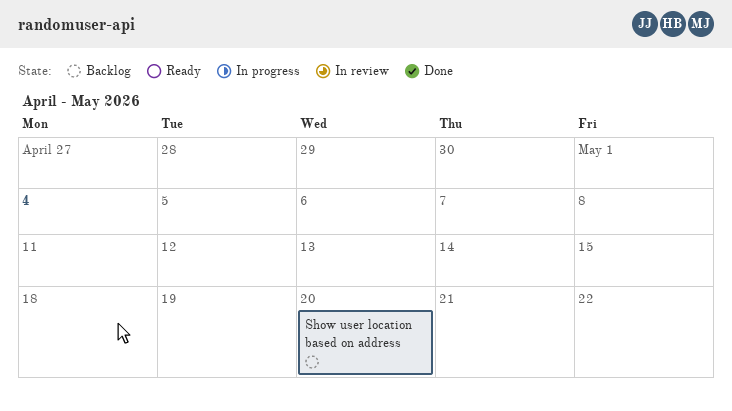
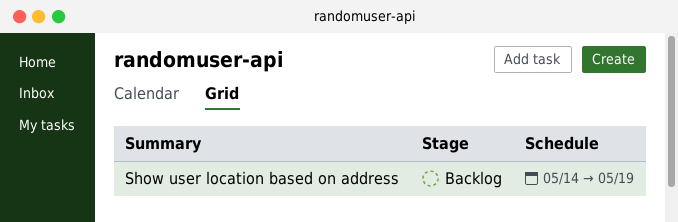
Show user location based on address, due: May 20 -> May 19

